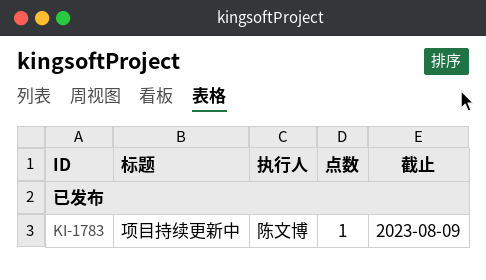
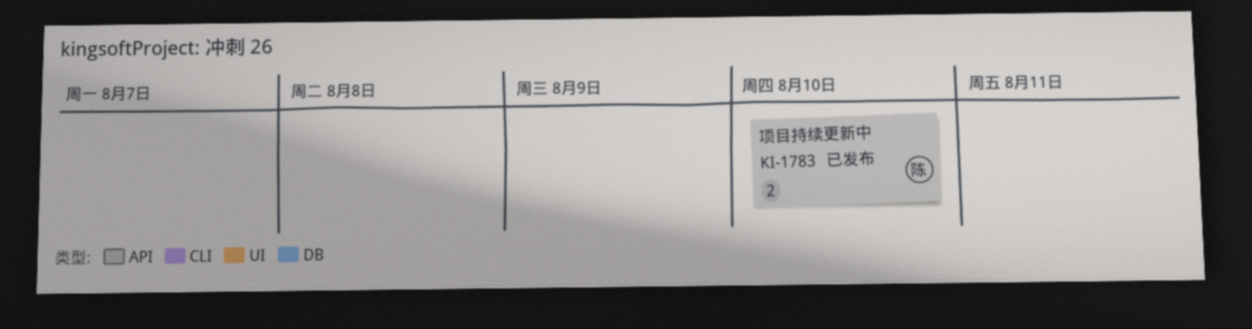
KI-1783, estimate: 1 -> 2
KI-1783, due: Aug 9 -> Aug 10

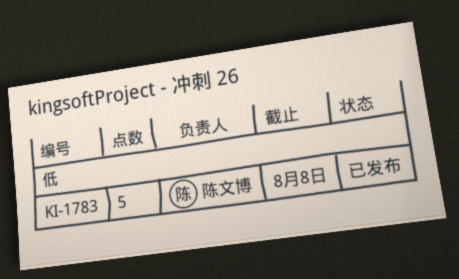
KI-1783, estimate: 2 -> 5
KI-1783, due: Aug 10 -> Aug 8

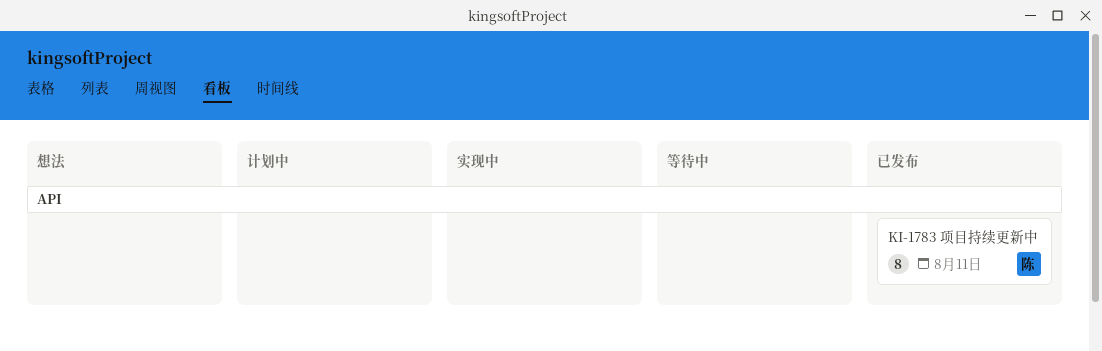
KI-1783, estimate: 5 -> 8
KI-1783, due: Aug 8 -> Aug 11

